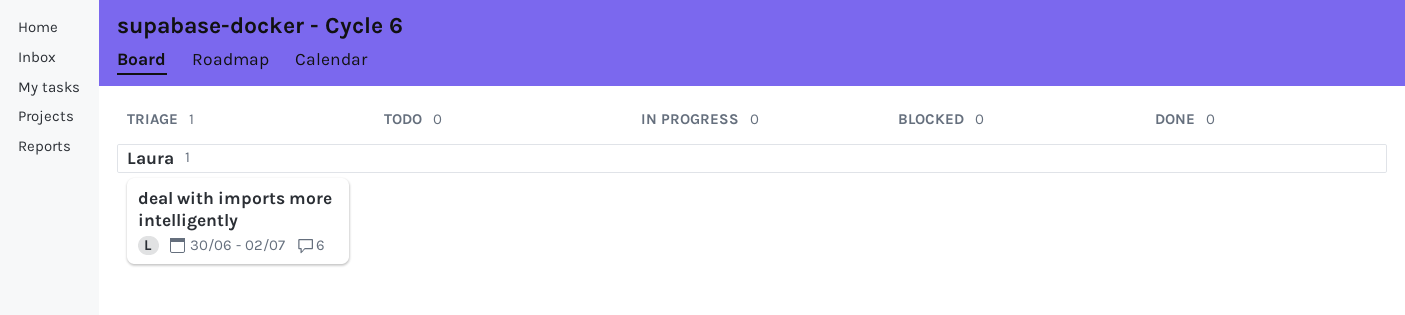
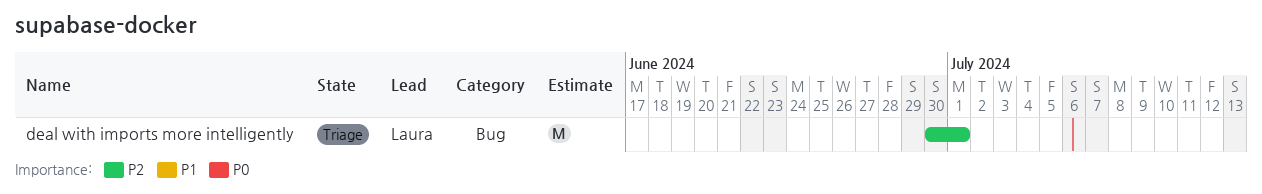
deal with imports more intelligently, estimate: L -> M
deal with imports more intelligently, due: Jul 2 -> Jul 1

